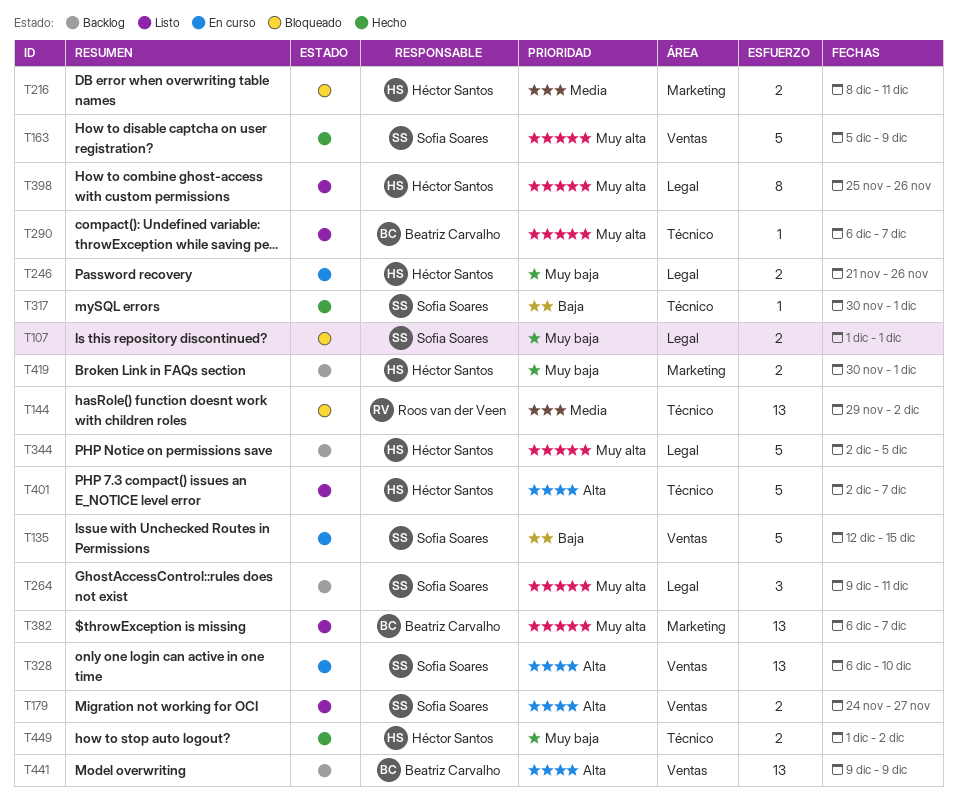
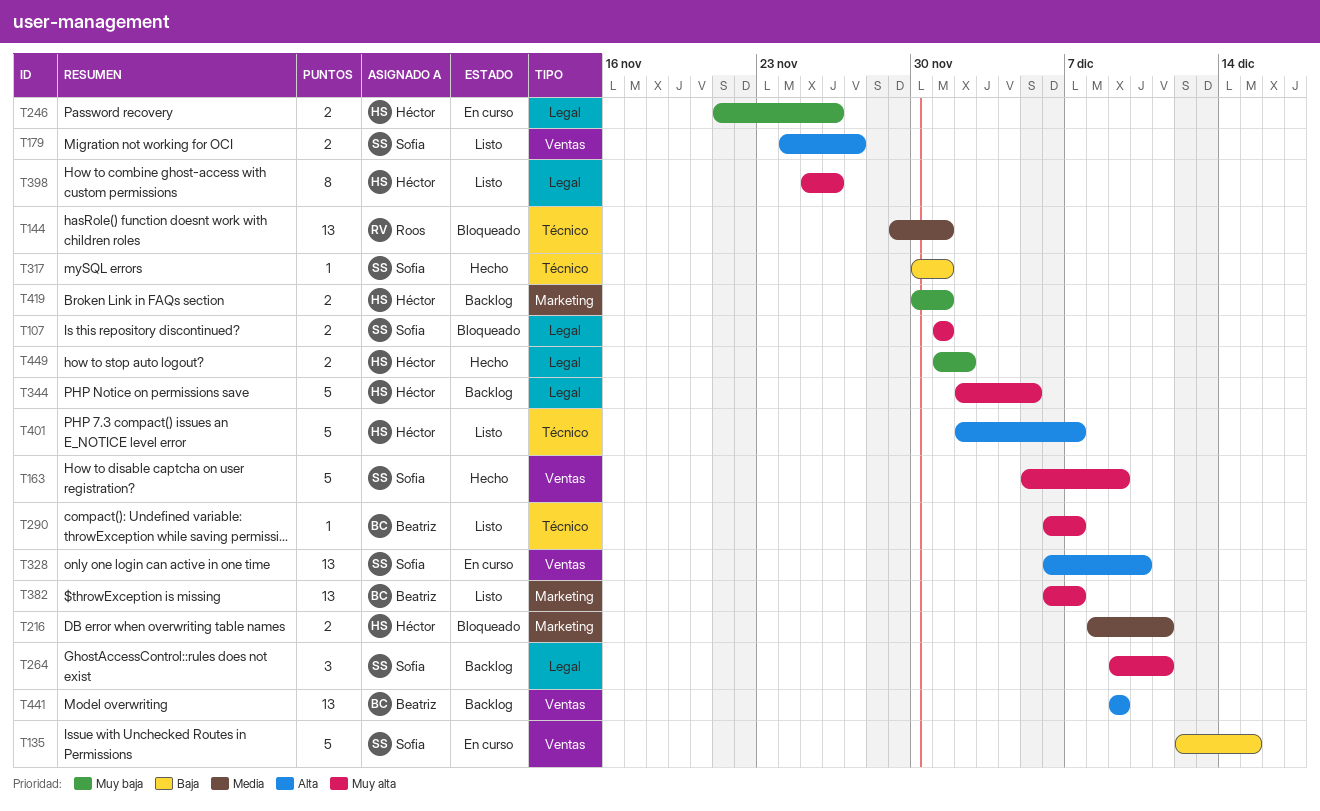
T107, priority: Muy baja -> Muy alta
T144, due: Dec 2 -> Dec 1
T449, label: Técnico -> Legal

